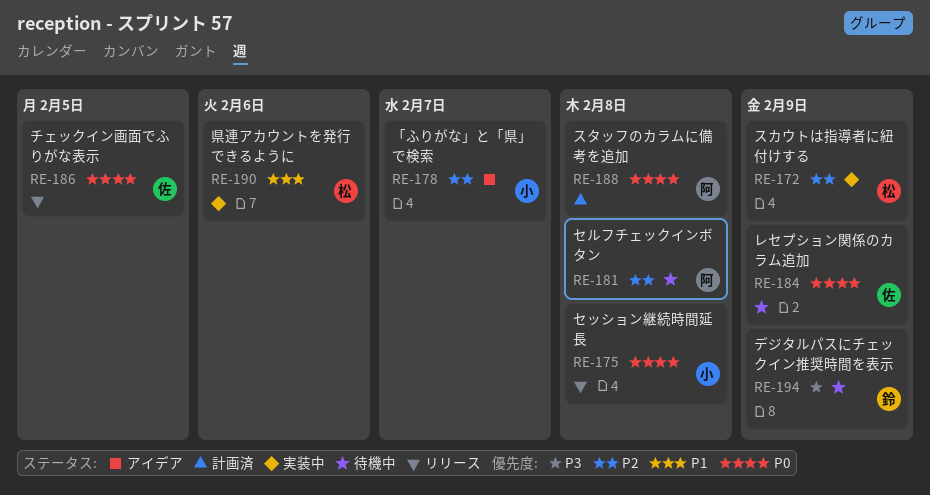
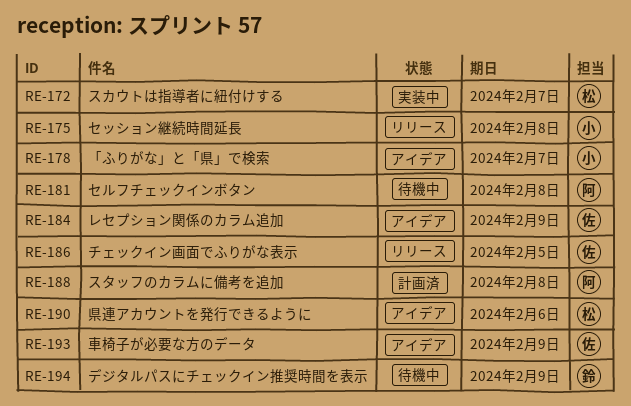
RE-172, due: Feb 9 -> Feb 7
RE-184, status: 待機中 -> アイデア
RE-190, status: 実装中 -> アイデア
RE-193: none -> present

